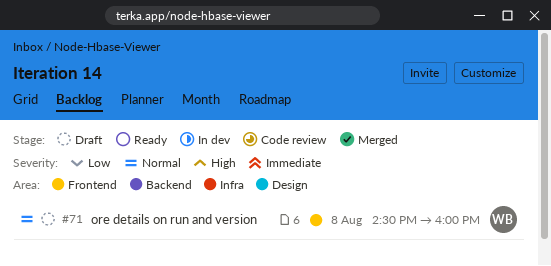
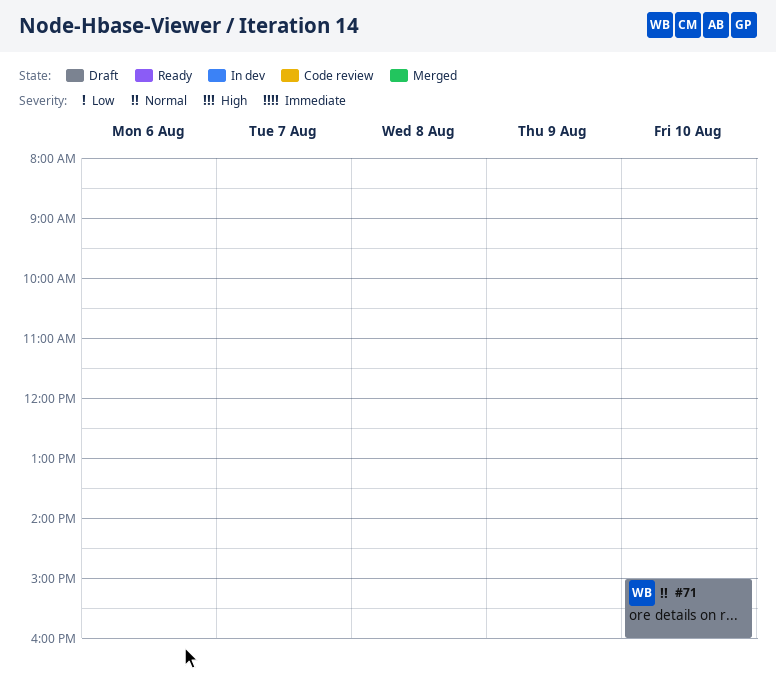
#71, day: Aug 8 -> Aug 10
#71, begins: 14:30 -> 15:00

